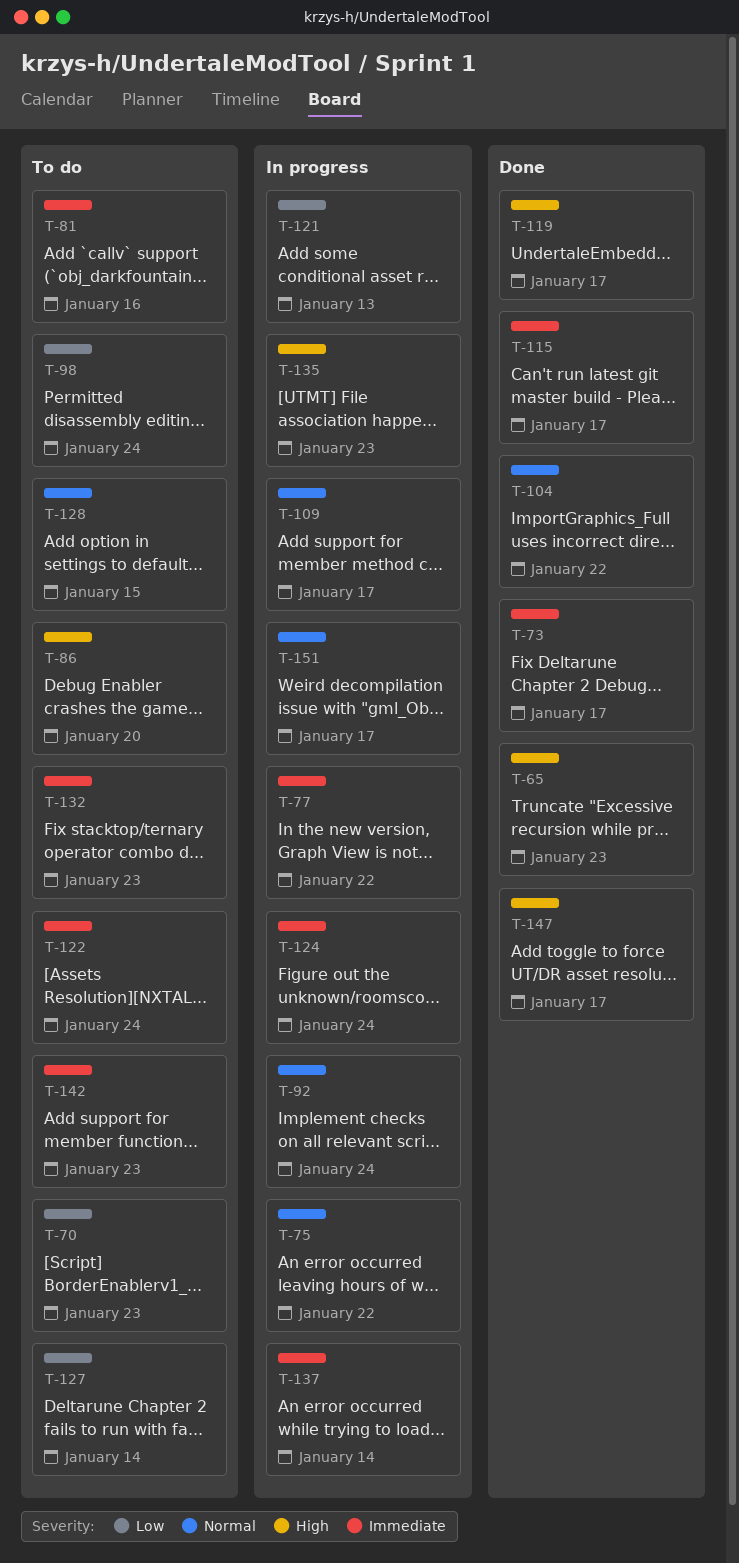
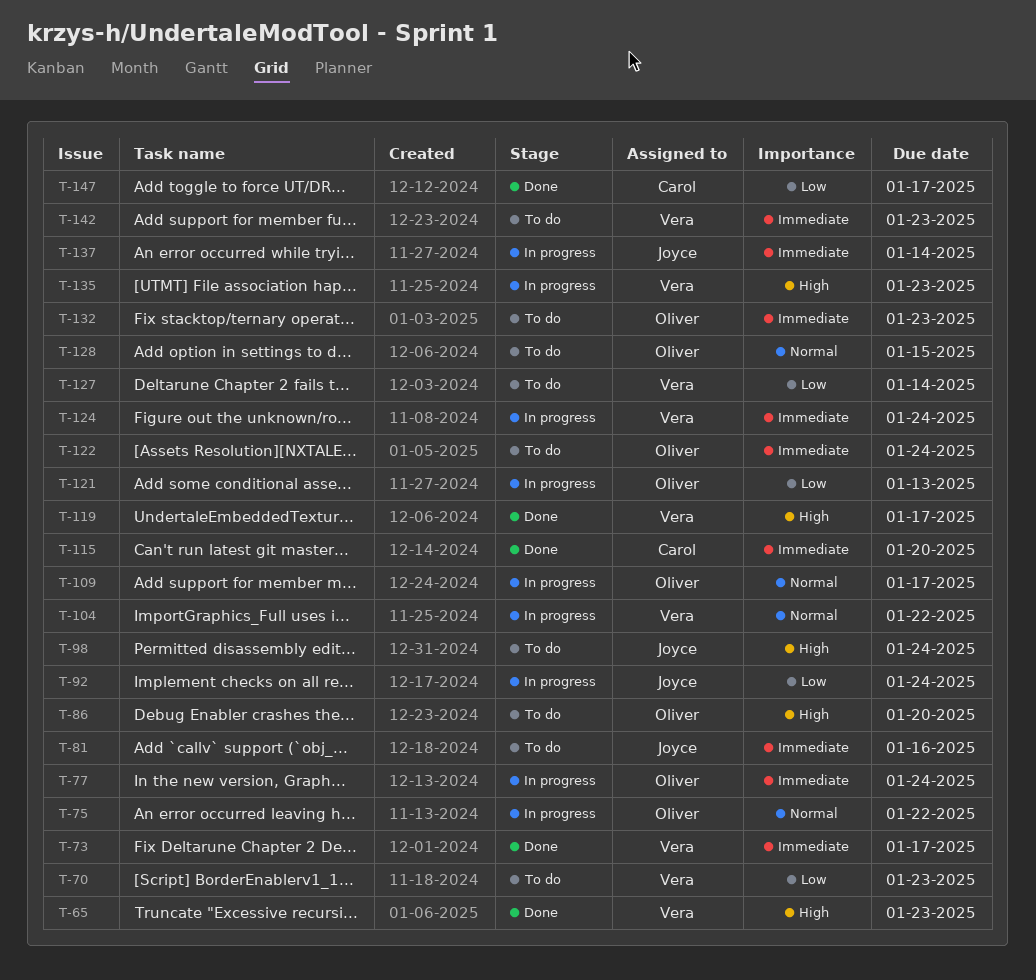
T-77, due: Jan 22 -> Jan 24
T-92, priority: Normal -> Low
T-98, priority: Low -> High
T-104, status: Done -> In progress
T-115, due: Jan 17 -> Jan 20
T-147, priority: High -> Low
T-151: present -> none

